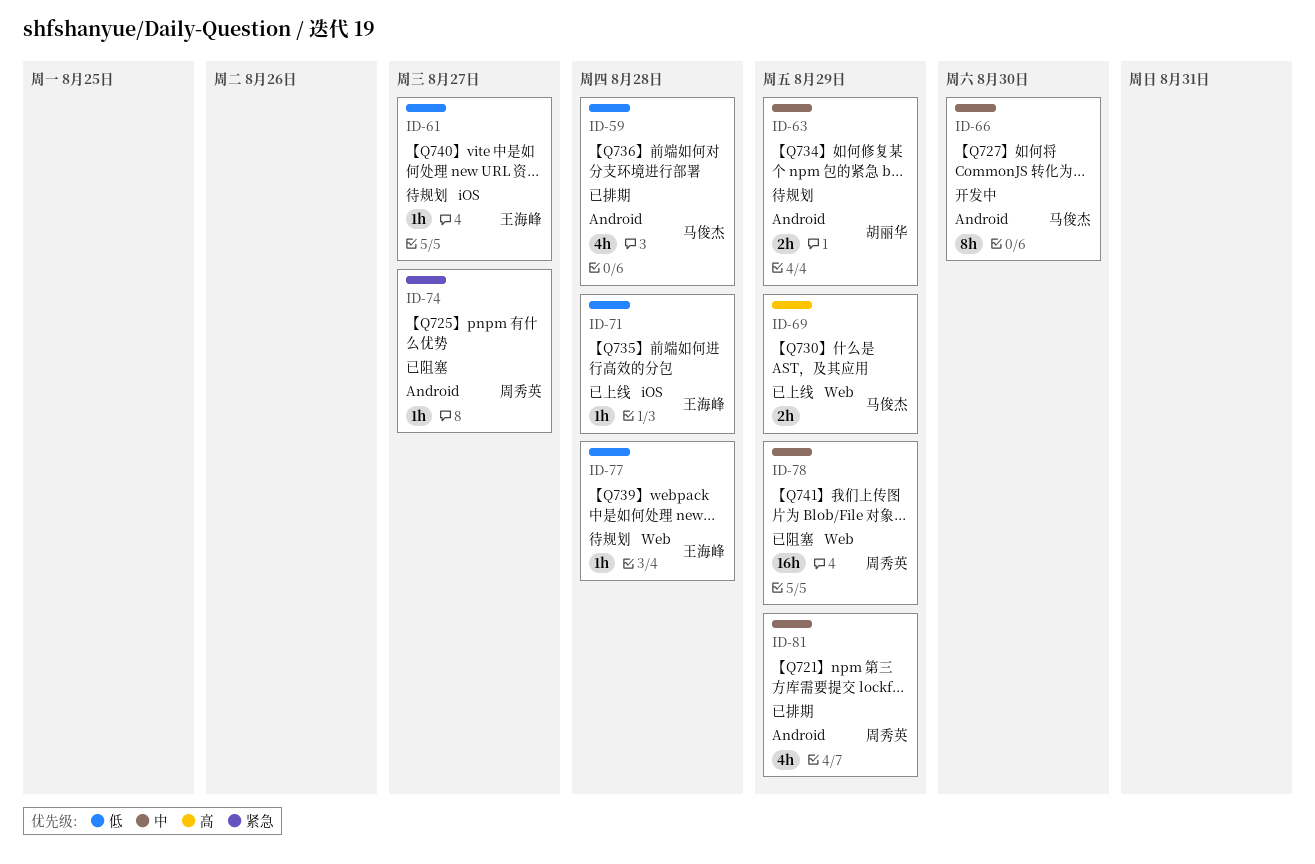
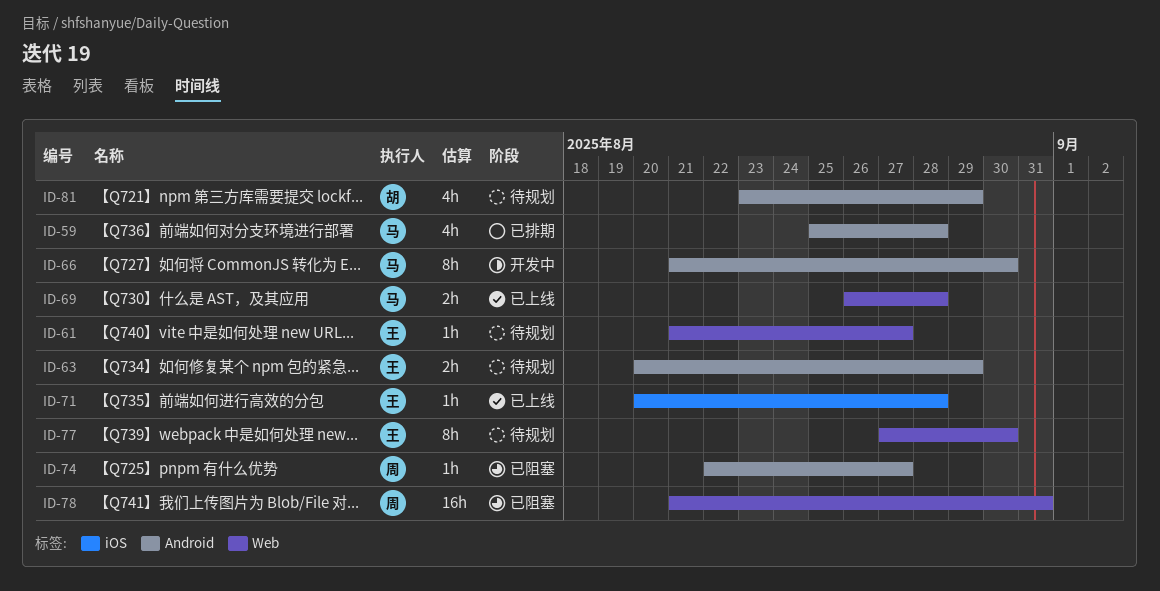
ID-61, label: iOS -> Web
ID-63, owner: 胡丽华 -> 王海峰
ID-69, due: Aug 29 -> Aug 28
ID-77, estimate: 1h -> 8h
ID-77, due: Aug 28 -> Aug 30
ID-78, due: Aug 29 -> Aug 31
ID-81, status: 已排期 -> 待规划
ID-81, owner: 周秀英 -> 胡丽华

